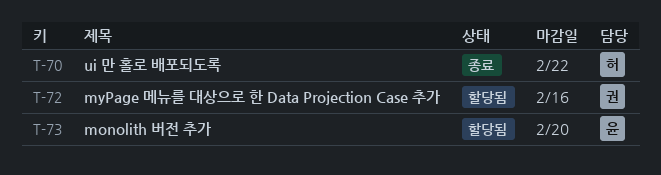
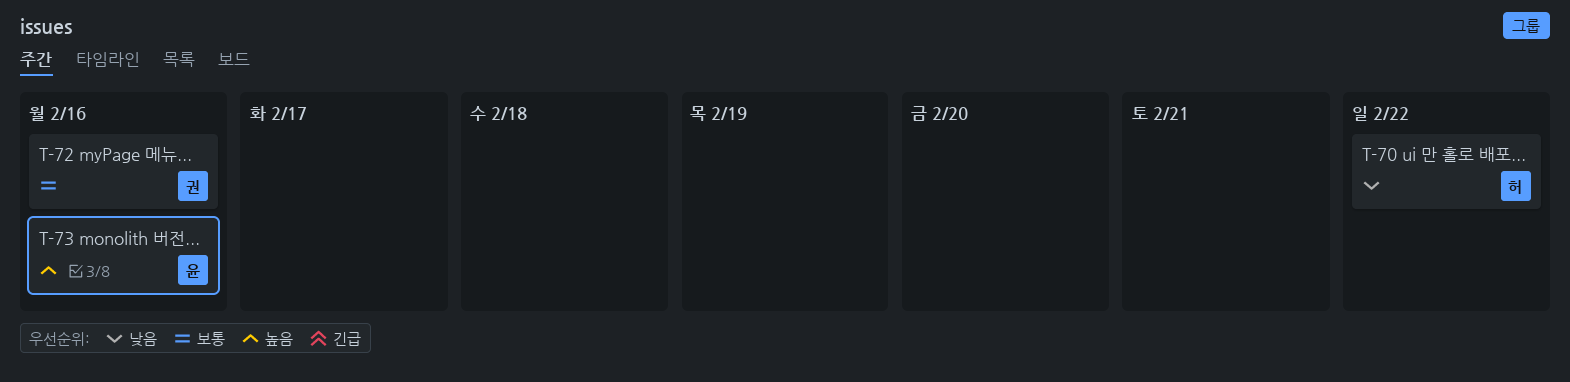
T-73, due: Feb 20 -> Feb 16

